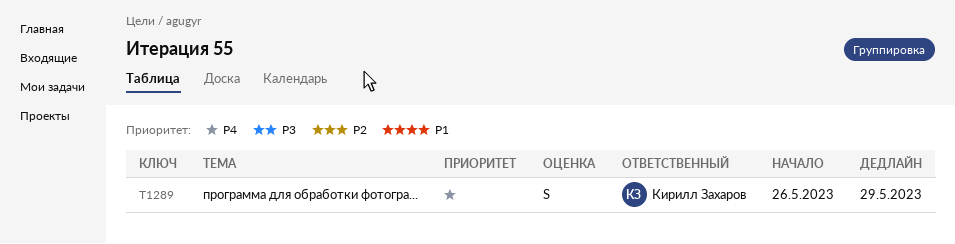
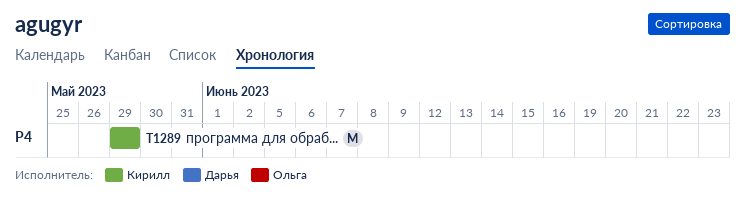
T1289, estimate: S -> M
T1289, start: May 26 -> May 29

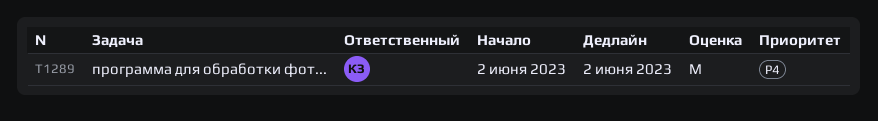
T1289, start: May 29 -> Jun 2
T1289, due: May 29 -> Jun 2

